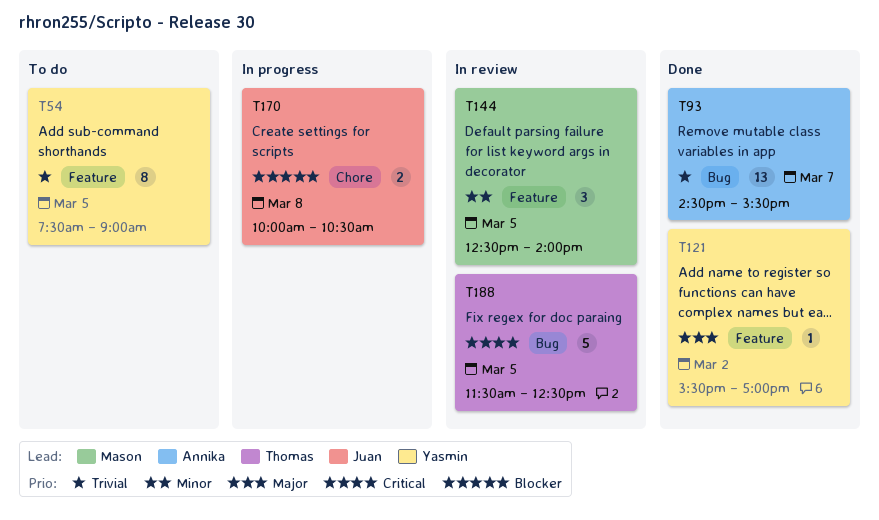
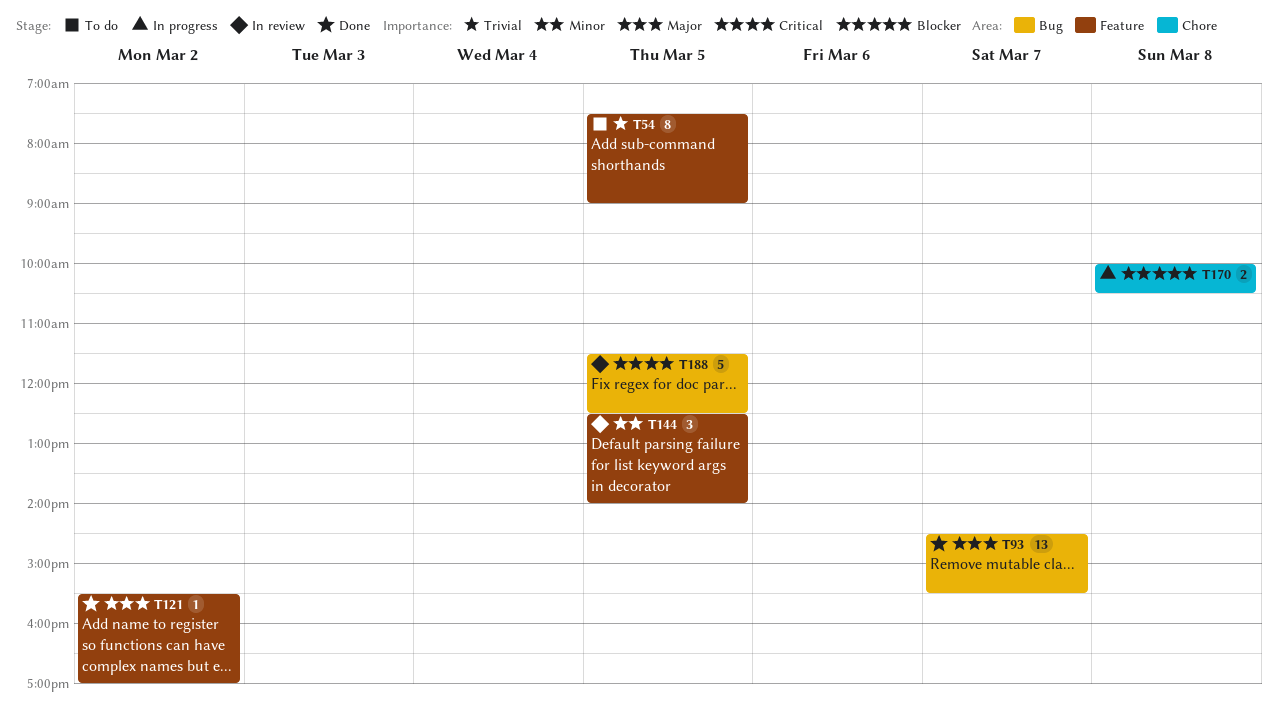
T93, priority: Trivial -> Major

